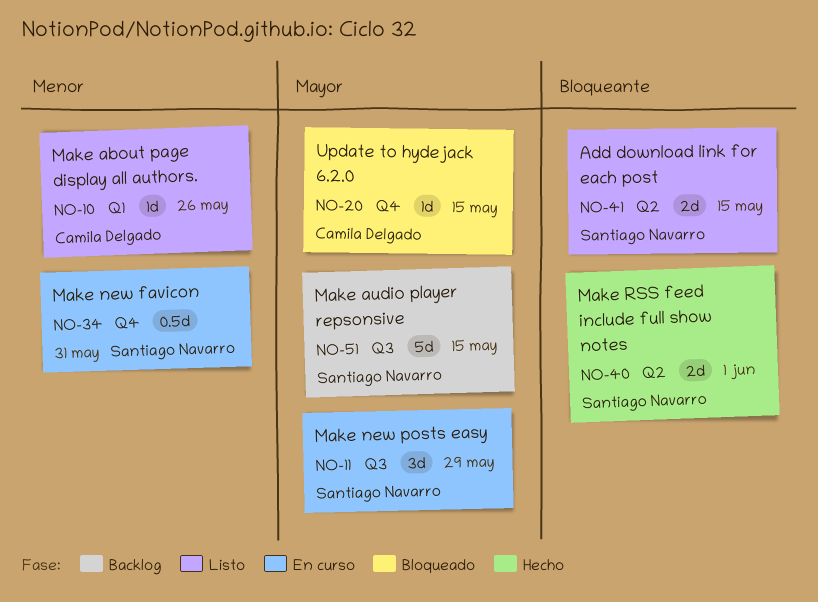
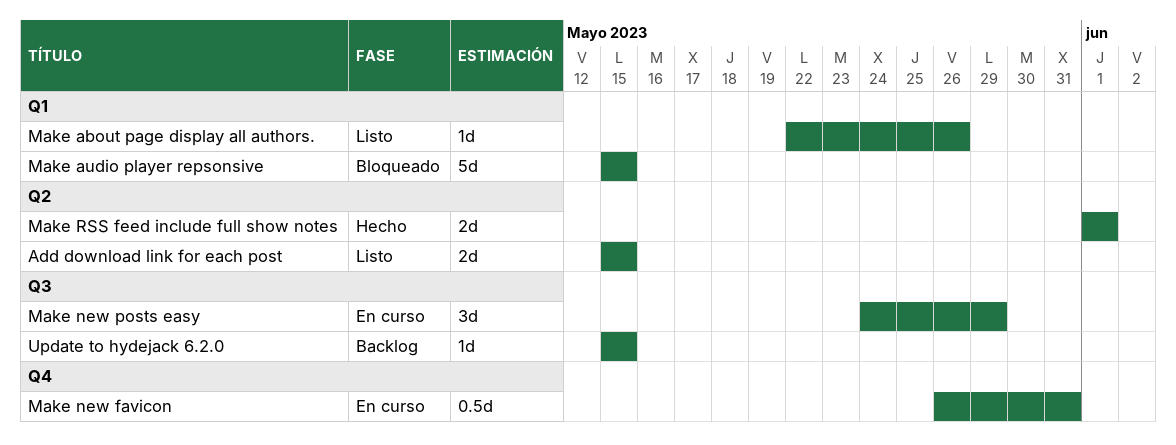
Make audio player repsonsive, status: Backlog -> Bloqueado
Make audio player repsonsive, label: Q3 -> Q1
Update to hydejack 6.2.0, status: Bloqueado -> Backlog
Update to hydejack 6.2.0, label: Q4 -> Q3

